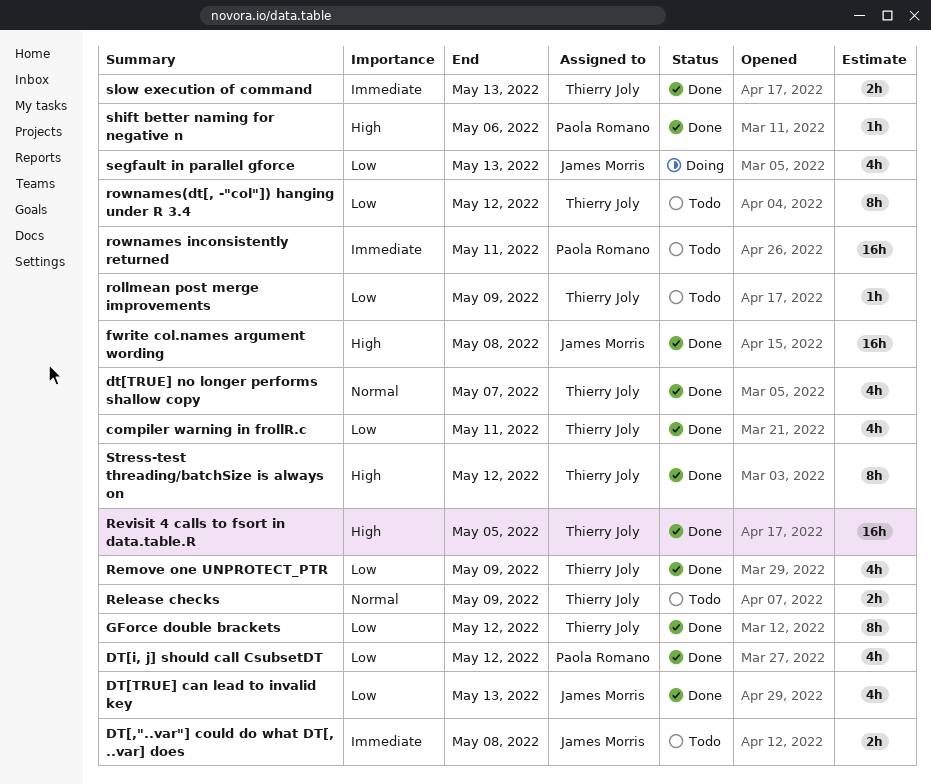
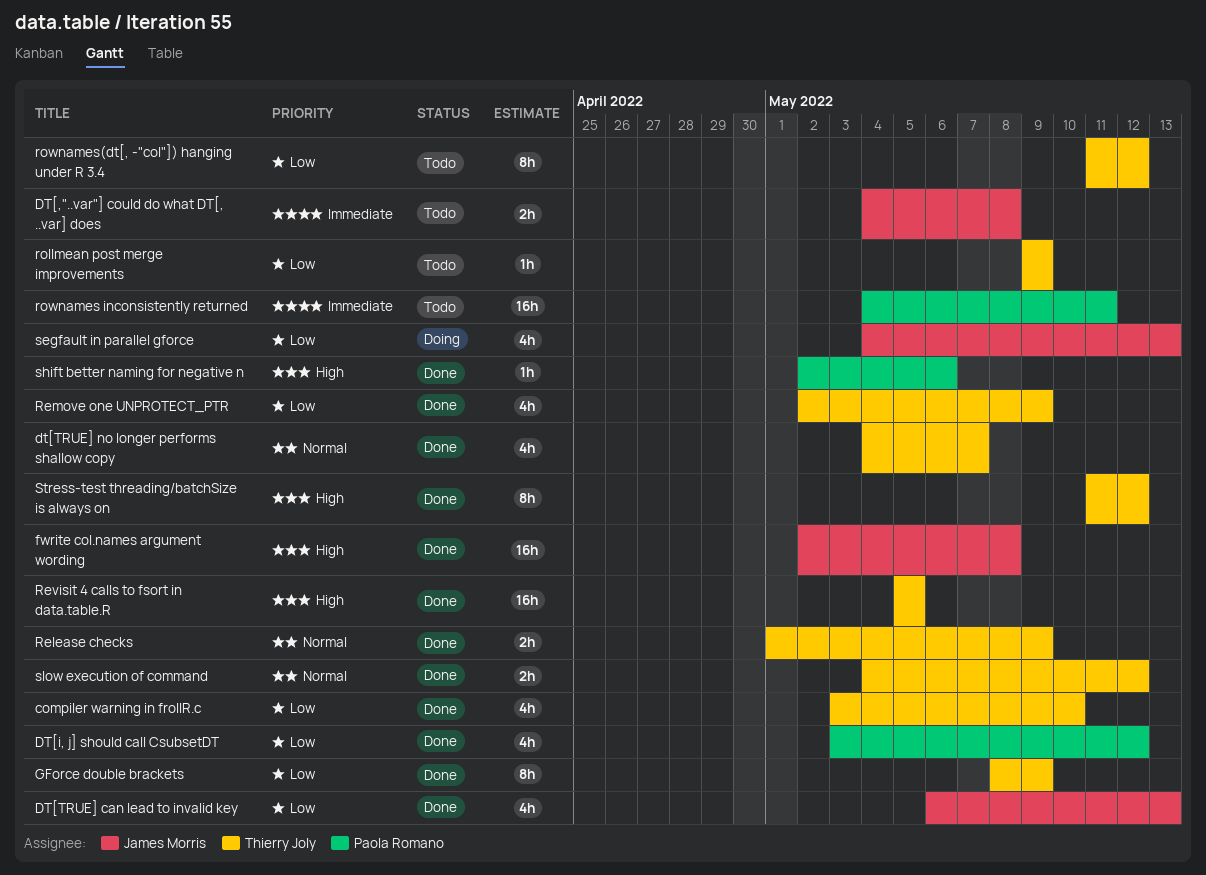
compiler warning in frollR.c, due: May 11 -> May 10
GForce double brackets, due: May 12 -> May 9
Release checks, status: Todo -> Done
slow execution of command, priority: Immediate -> Normal
slow execution of command, due: May 13 -> May 12

